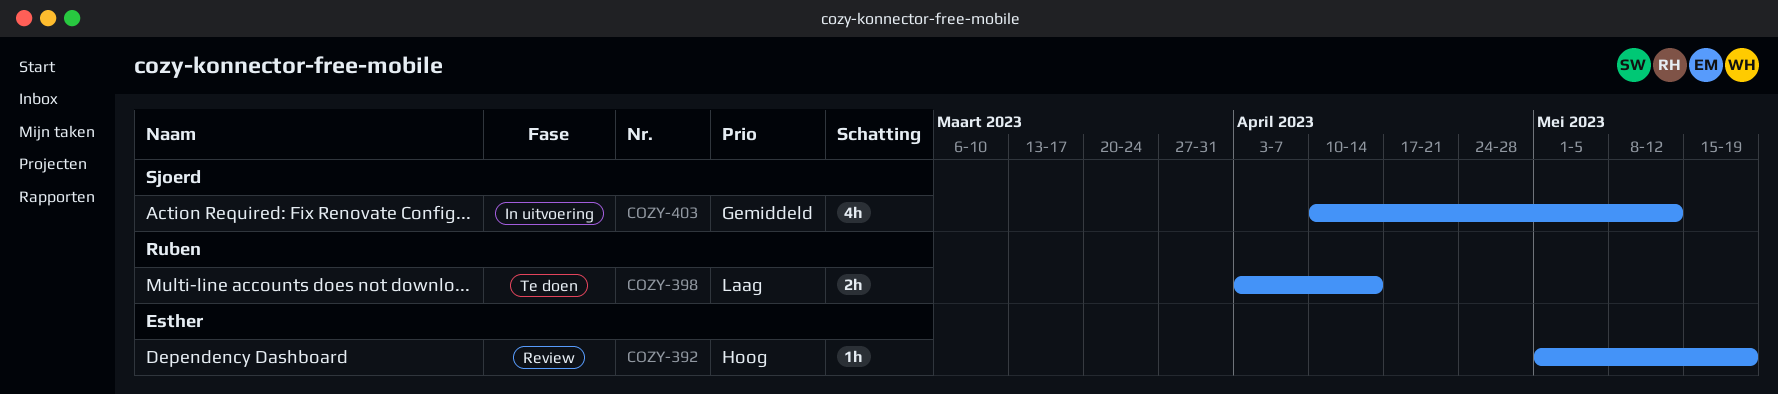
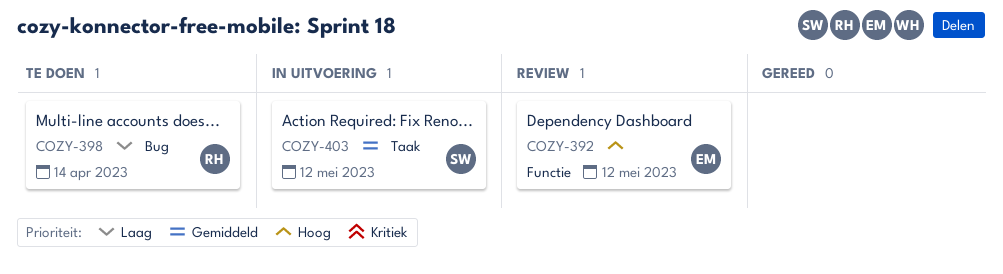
COZY-392, due: May 19 -> May 12

